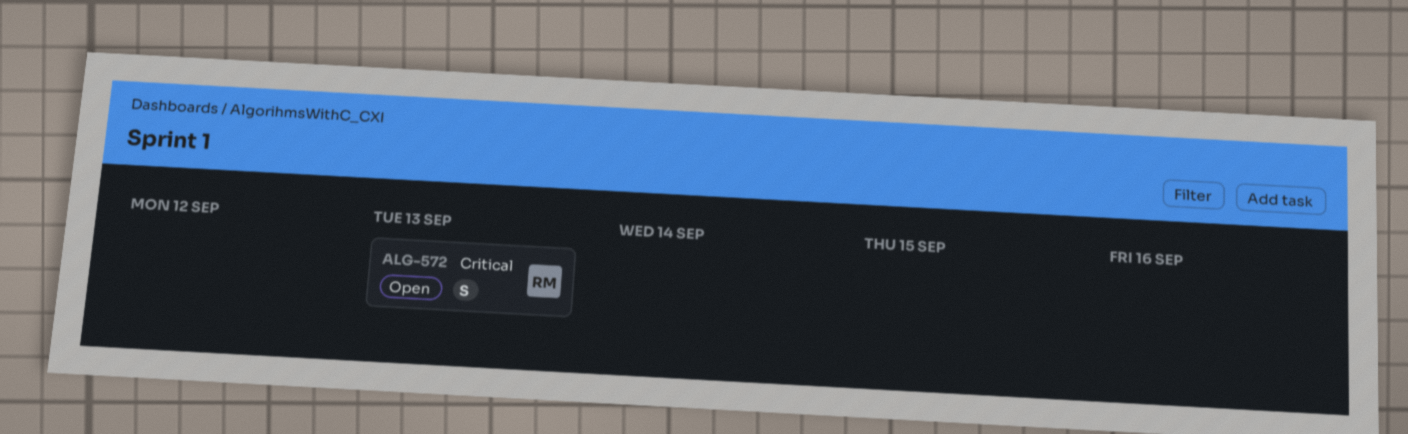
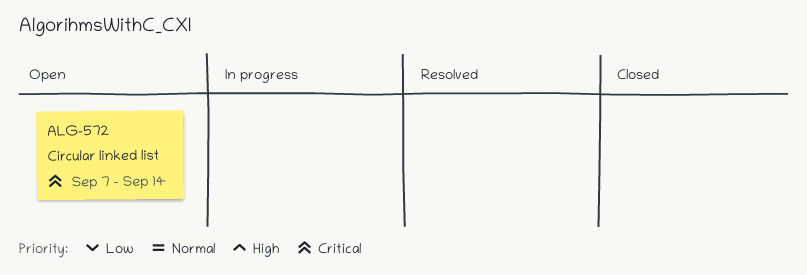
ALG-572, due: Sep 13 -> Sep 14

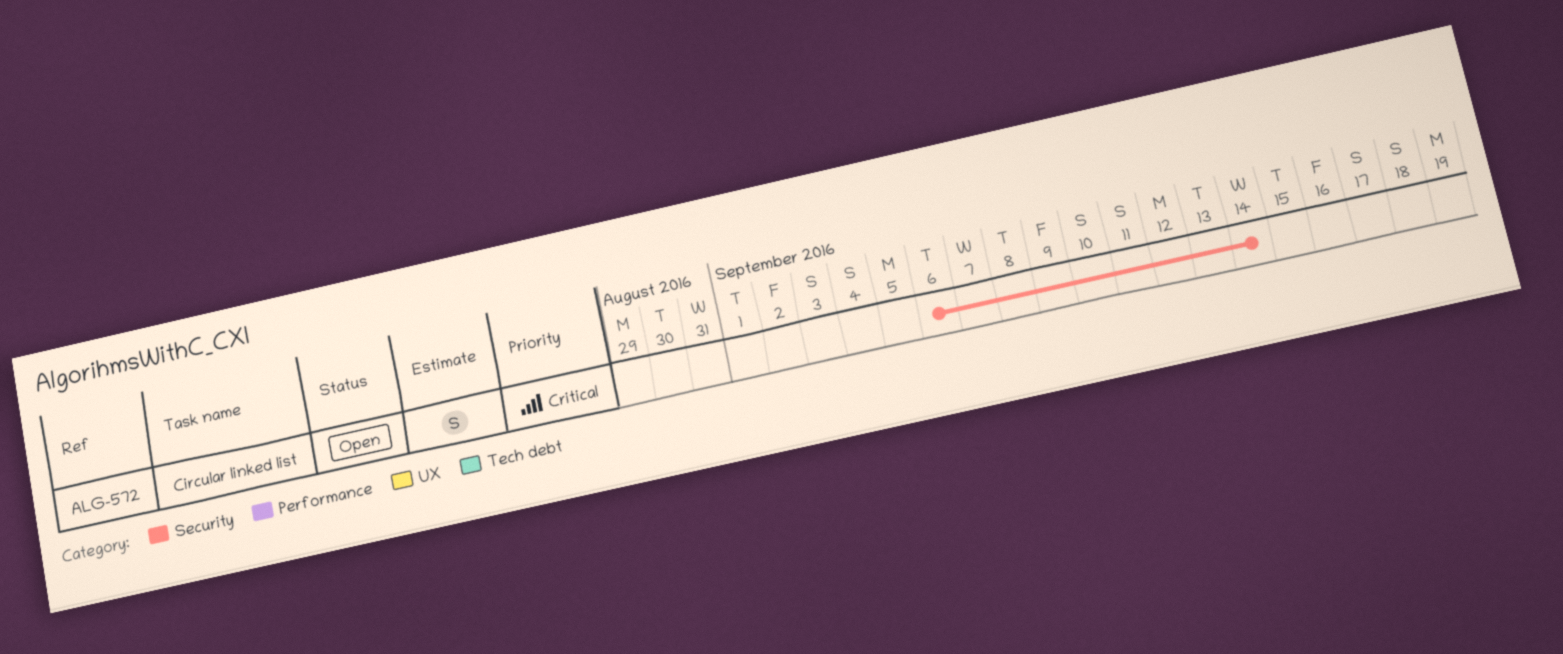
ALG-572, start: Sep 7 -> Sep 6

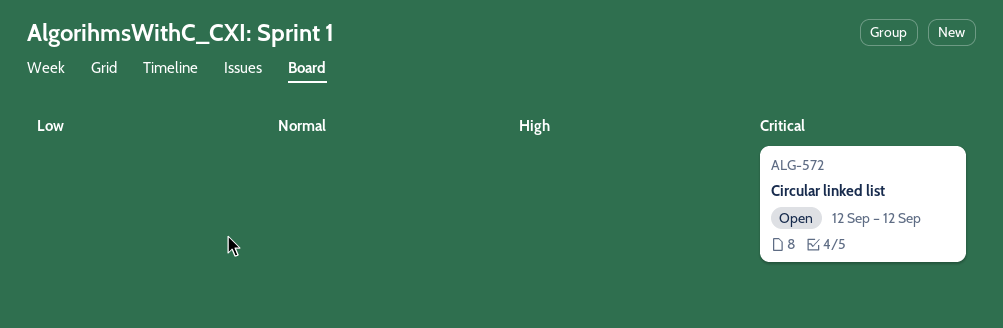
ALG-572, start: Sep 6 -> Sep 12
ALG-572, due: Sep 14 -> Sep 12

